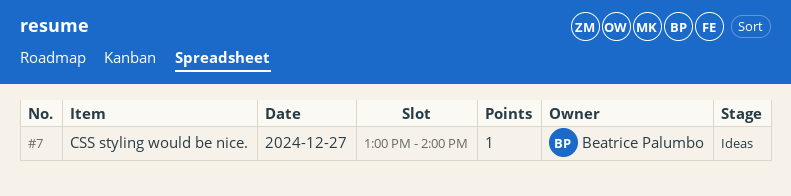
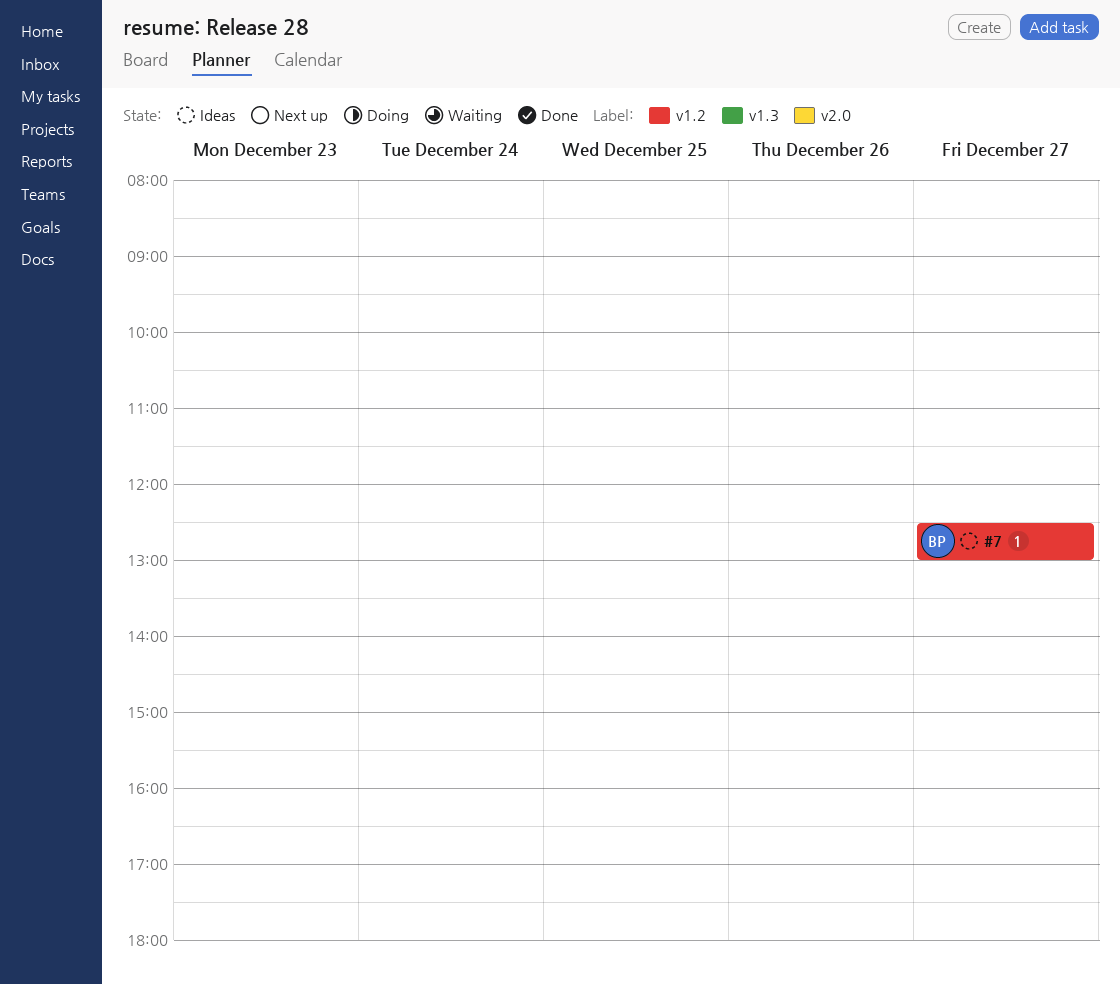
#7, begins: 13:00 -> 12:30
#7, ends: 14:00 -> 13:00

